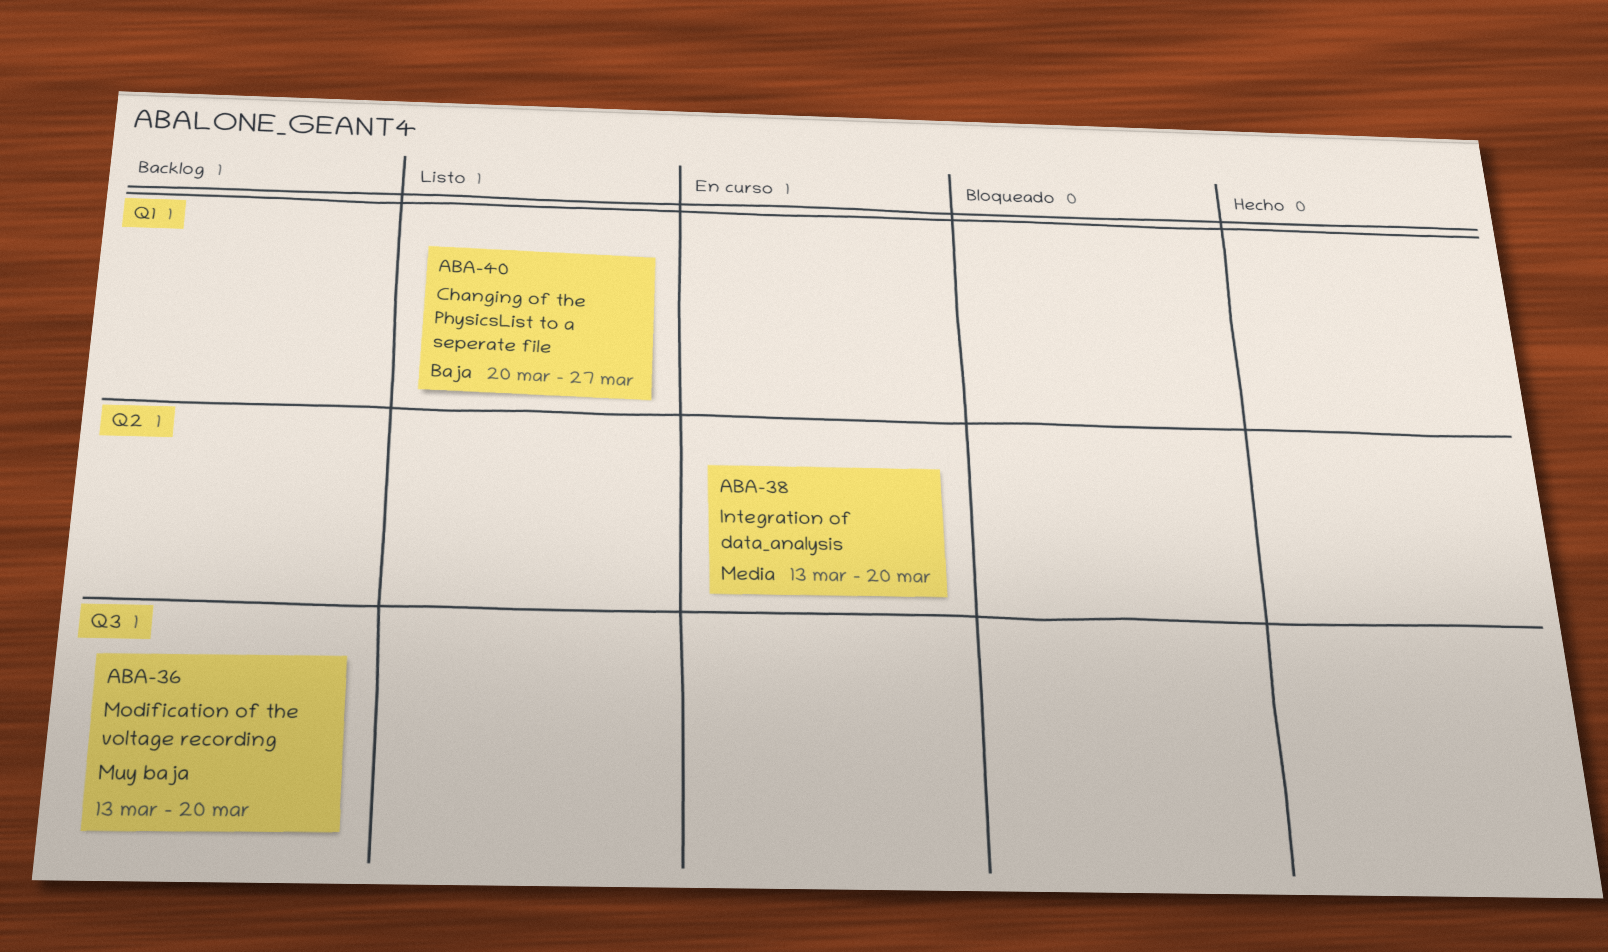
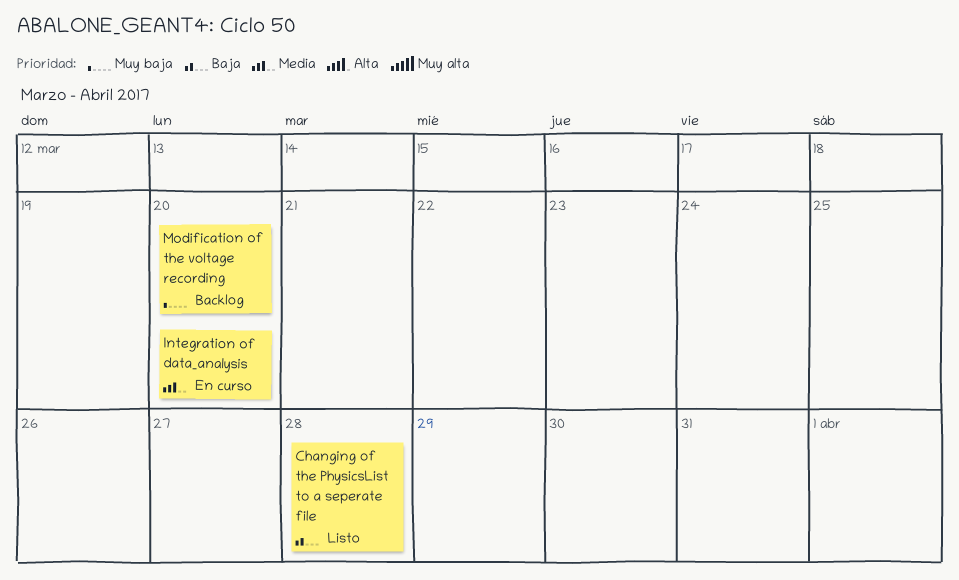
Changing of the PhysicsList to a seperate file, due: Mar 27 -> Mar 28

